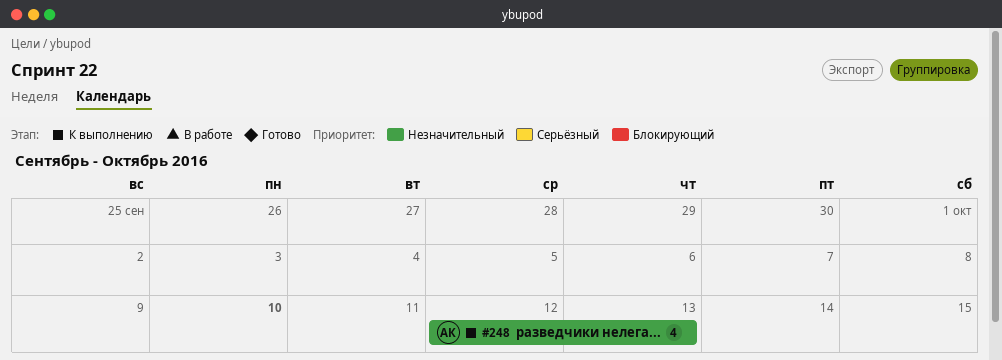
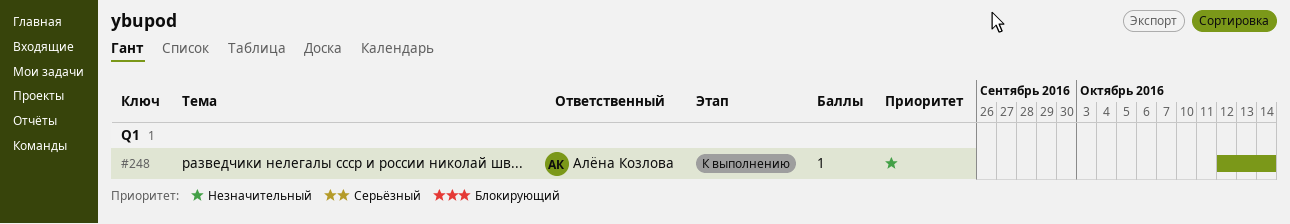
#248, estimate: 4 -> 1
#248, due: Oct 13 -> Oct 14

